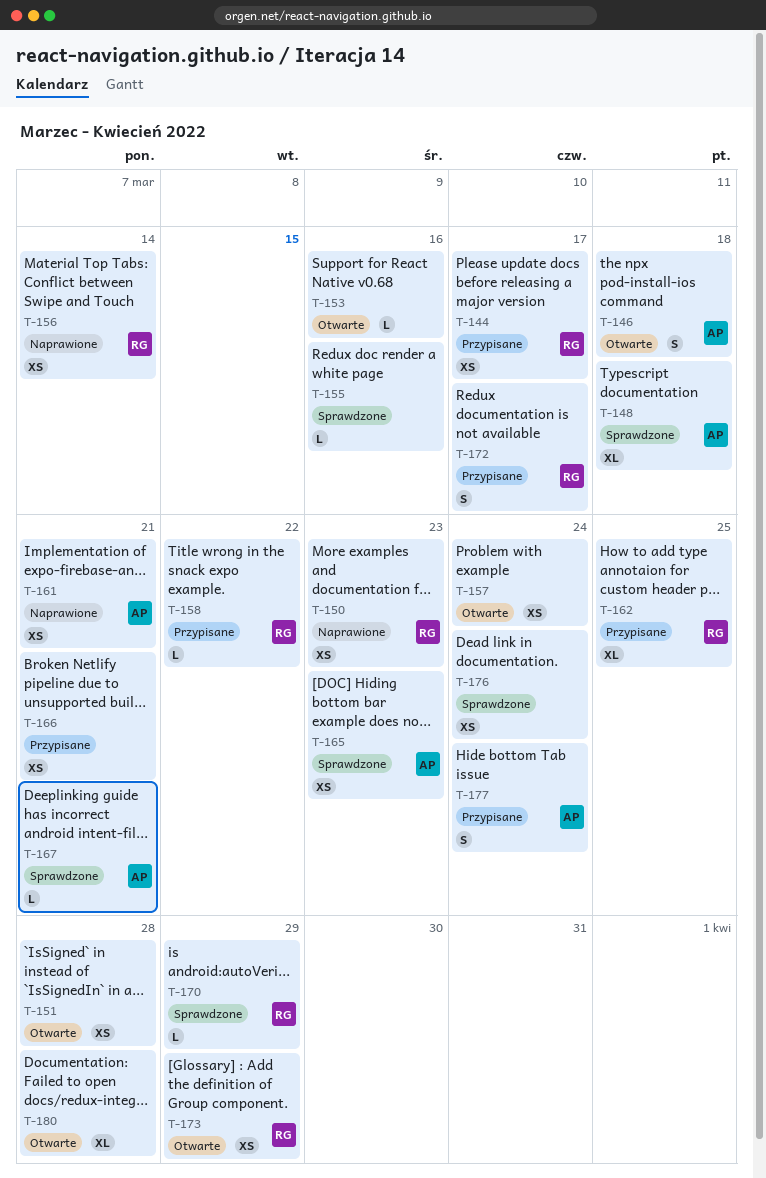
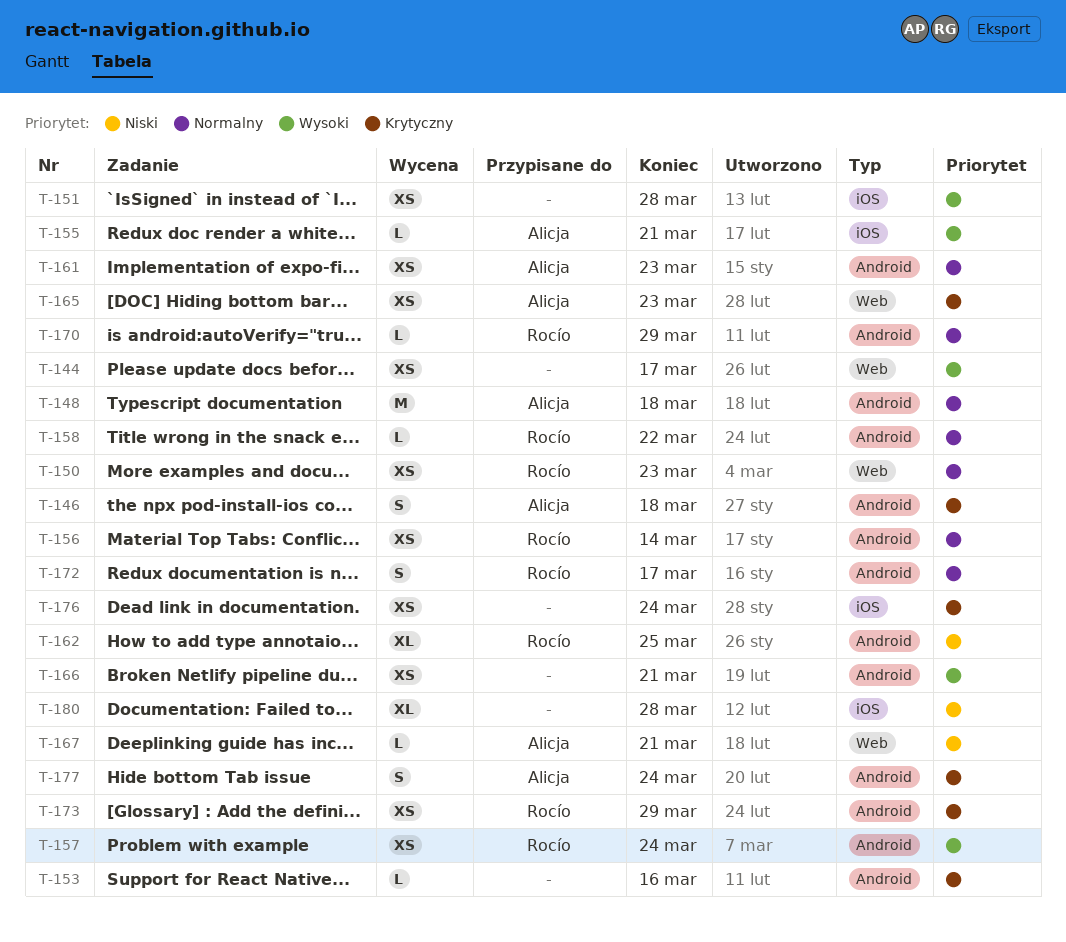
T-144, owner: Rocío -> none
T-148, estimate: XL -> M
T-155, owner: none -> Alicja
T-155, due: Mar 16 -> Mar 21
T-157, owner: none -> Rocío
T-161, due: Mar 21 -> Mar 23

